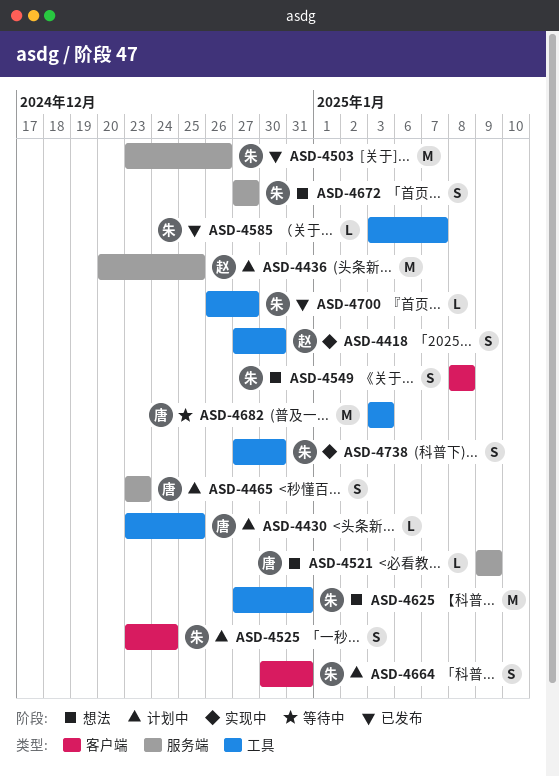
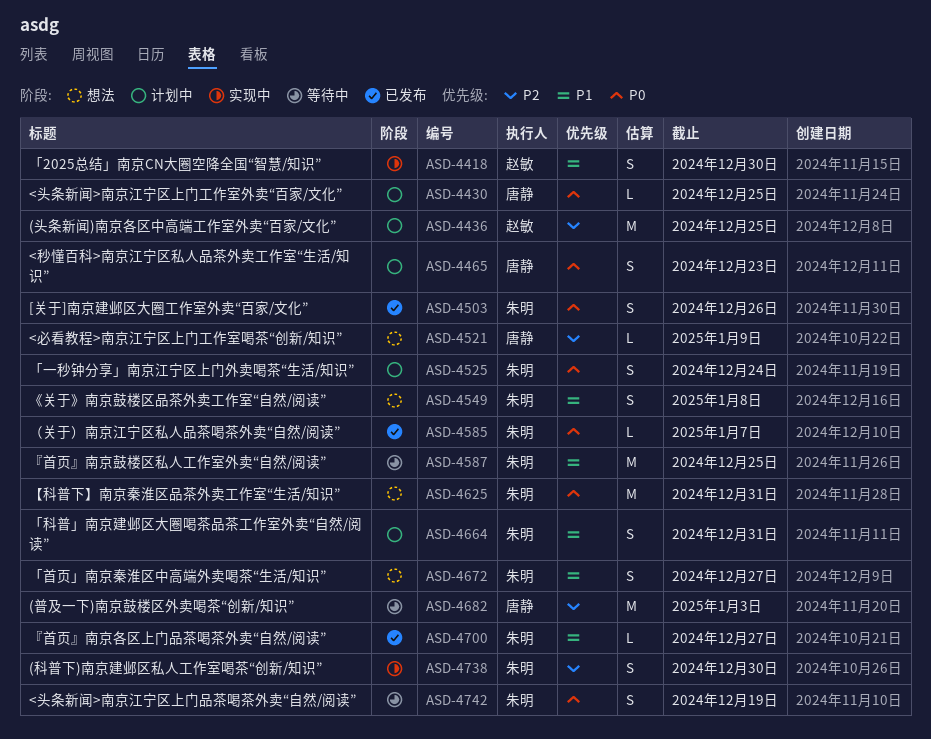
ASD-4503, estimate: M -> S
ASD-4587: none -> present
ASD-4742: none -> present

